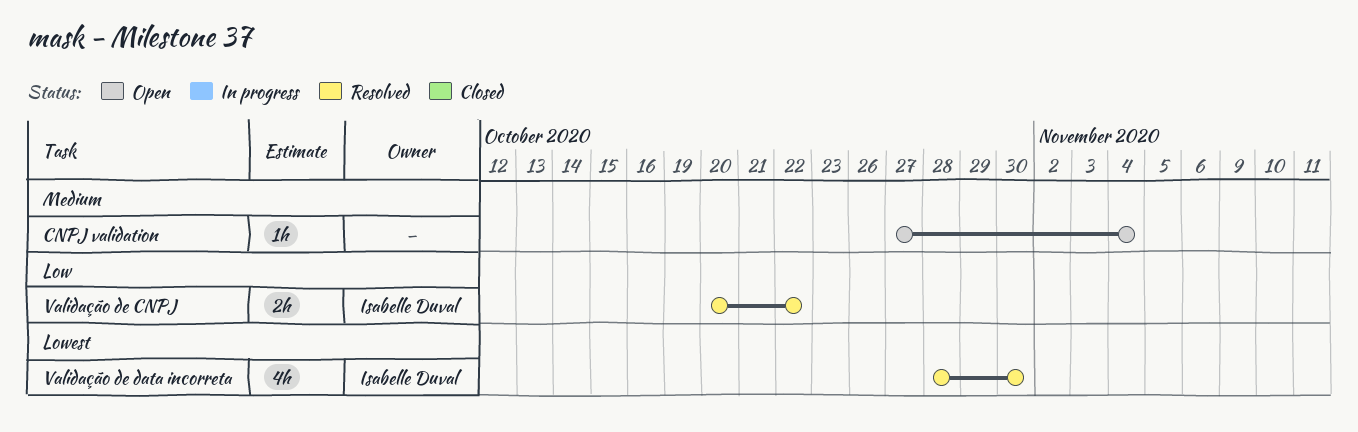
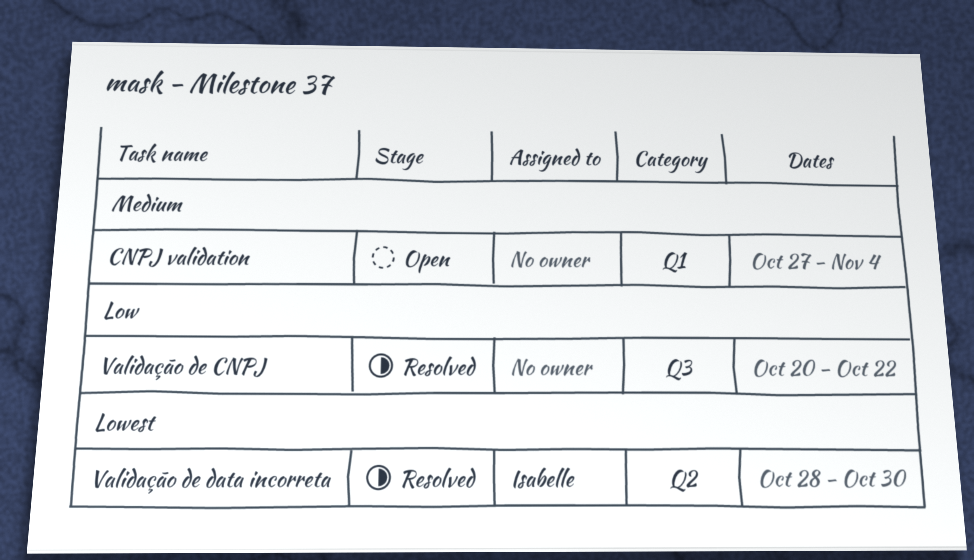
Validação de CNPJ, owner: Isabelle Duval -> none

